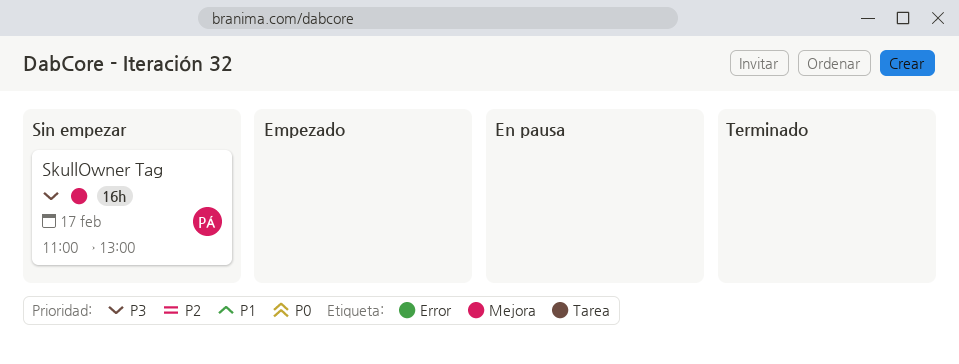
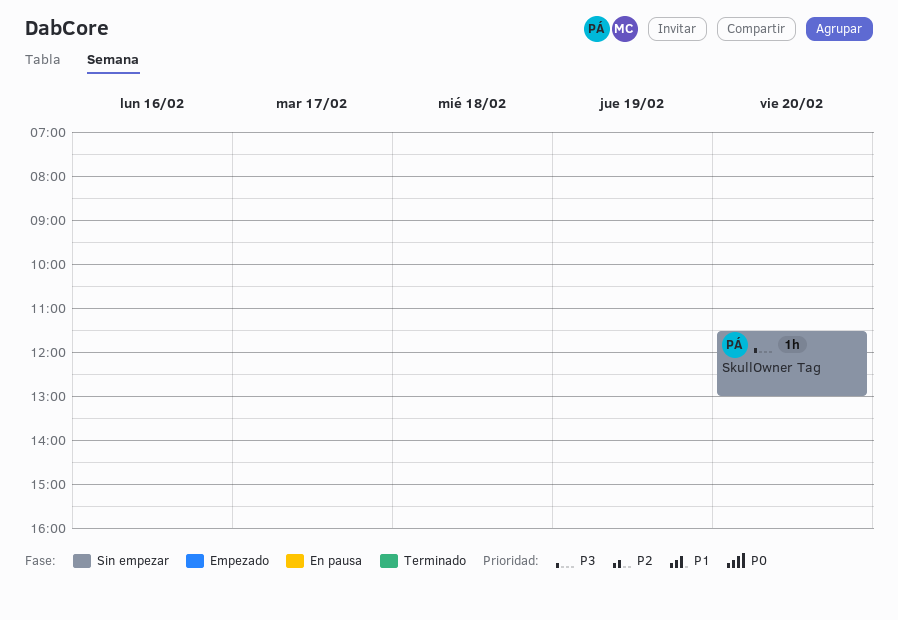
SkullOwner Tag, estimate: 16h -> 1h
SkullOwner Tag, day: Feb 17 -> Feb 20
SkullOwner Tag, begins: 11:00 -> 11:30

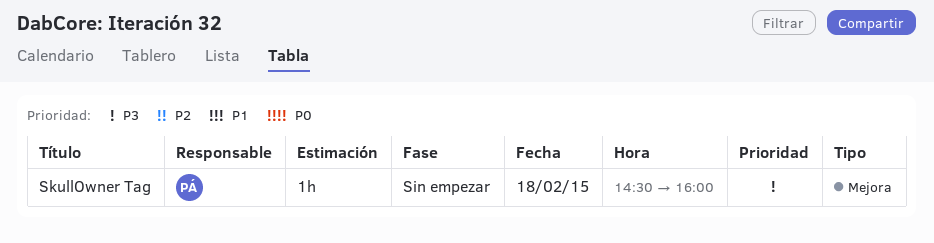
SkullOwner Tag, day: Feb 20 -> Feb 18
SkullOwner Tag, begins: 11:30 -> 14:30
SkullOwner Tag, ends: 13:00 -> 16:00

